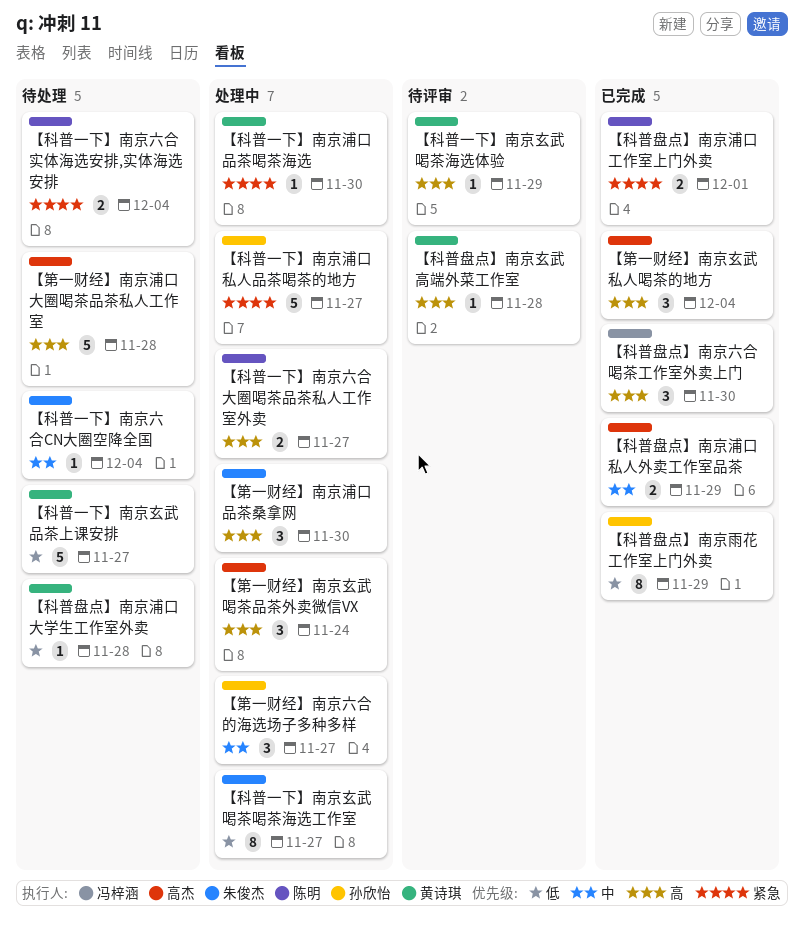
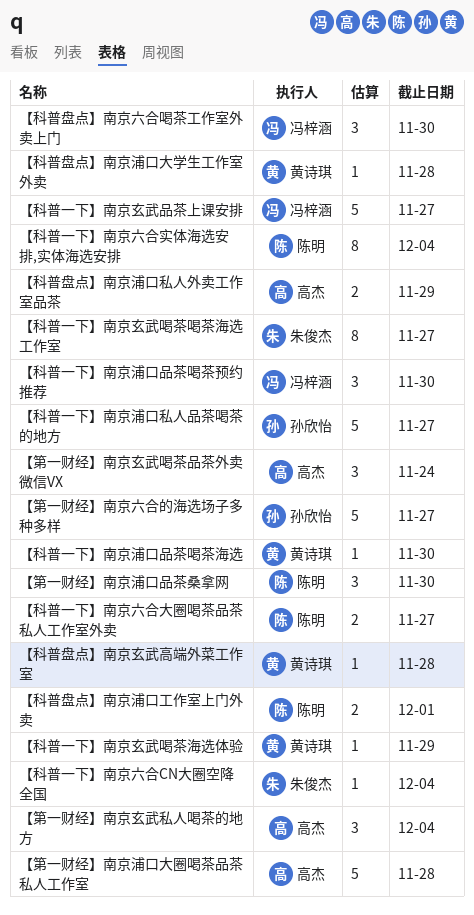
【科普一下】南京六合实体海选安排,实体海选安排, estimate: 2 -> 8
【科普一下】南京浦口品茶喝茶预约推荐: none -> present
【科普一下】南京玄武品茶上课安排, owner: 黄诗琪 -> 冯梓涵
【科普盘点】南京雨花工作室上门外卖: present -> none
【第一财经】南京六合的海选场子多种多样, estimate: 3 -> 5
【第一财经】南京浦口品茶桑拿网, owner: 朱俊杰 -> 陈明

